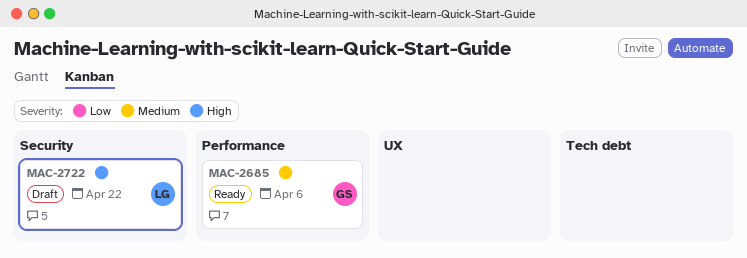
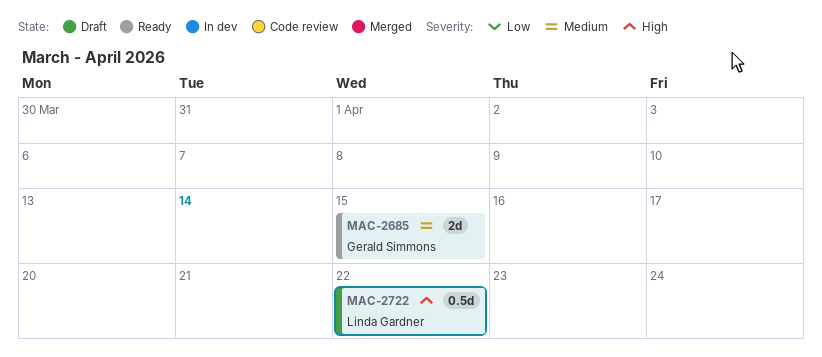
MAC-2685, due: Apr 6 -> Apr 15

